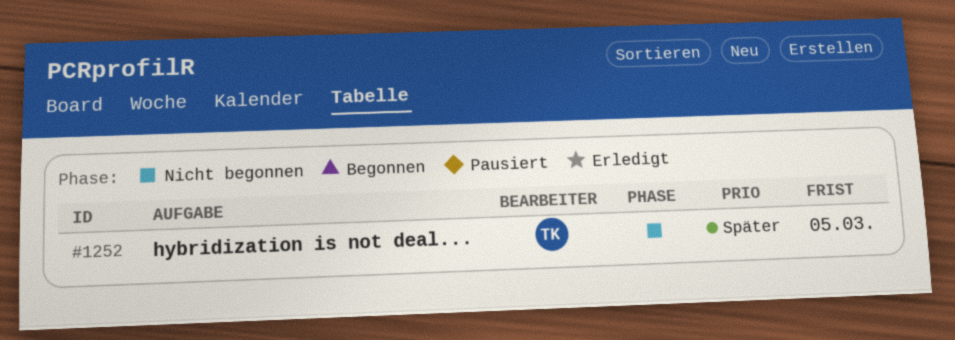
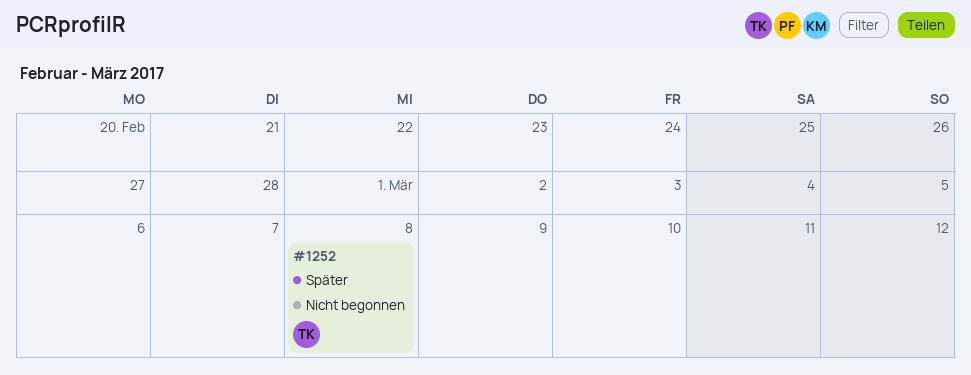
#1252, due: Mar 5 -> Mar 8

